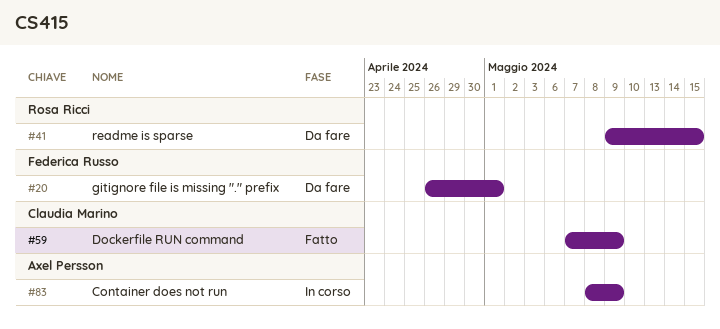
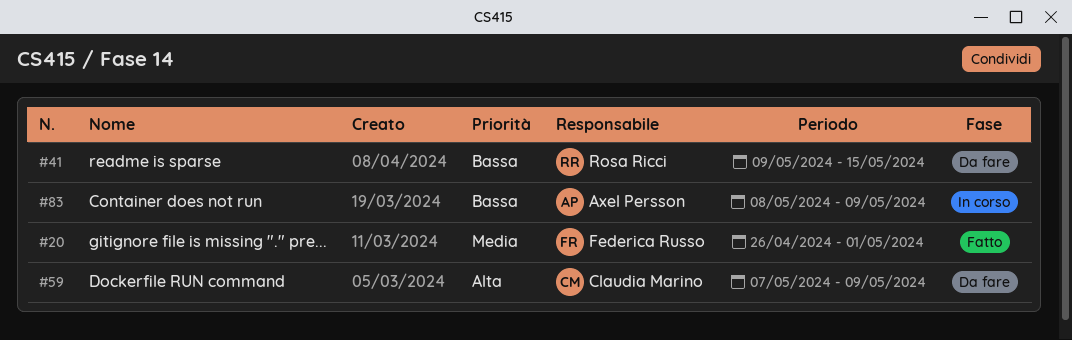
#20, status: Da fare -> Fatto
#59, status: Fatto -> Da fare

